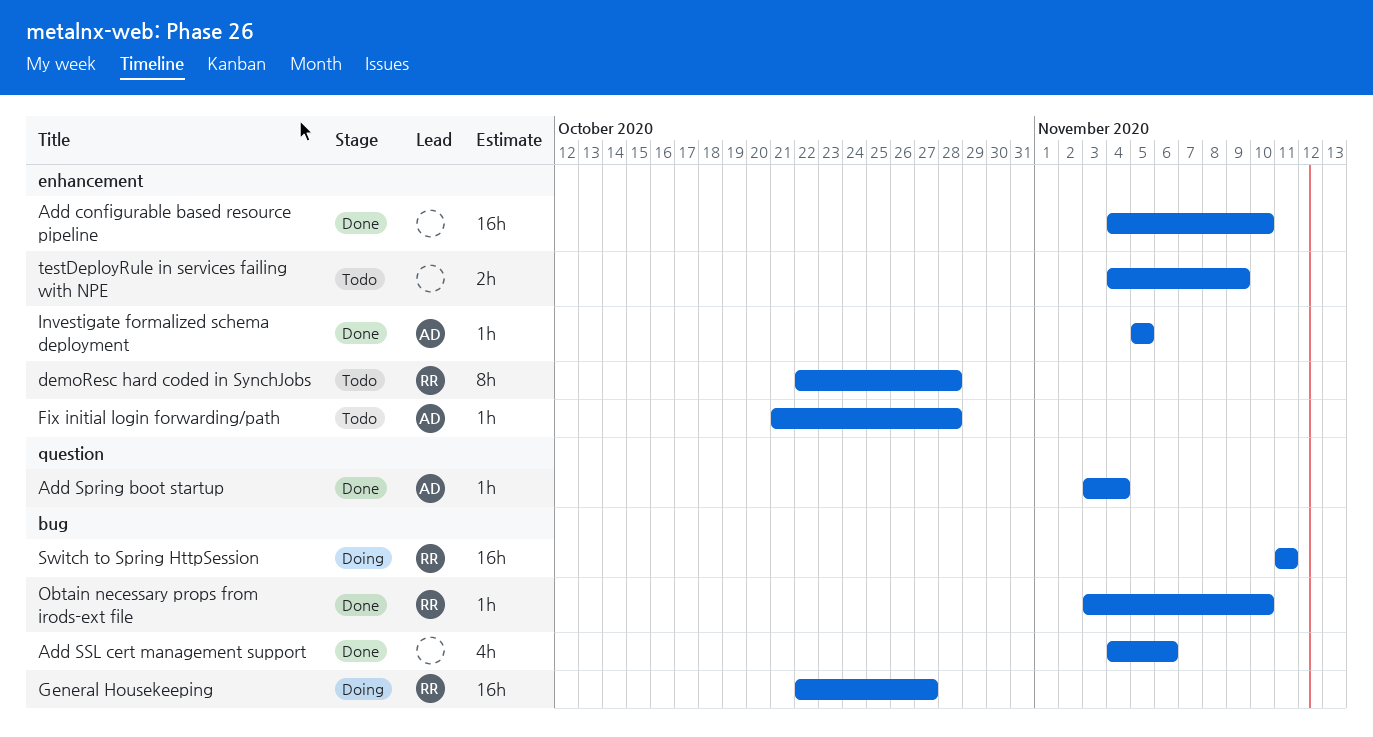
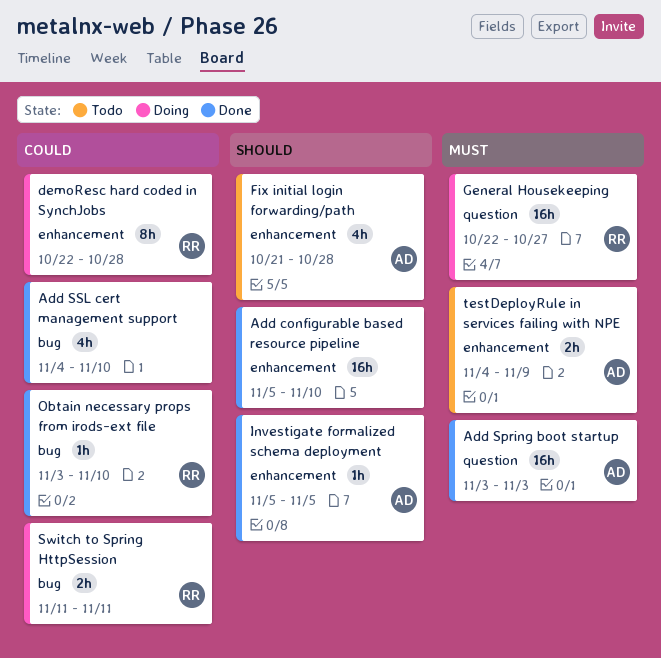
Add configurable based resource pipeline, start: Nov 4 -> Nov 5
Add Spring boot startup, estimate: 1h -> 16h
Add Spring boot startup, due: Nov 4 -> Nov 3
Add SSL cert management support, due: Nov 6 -> Nov 10
demoResc hard coded in SynchJobs, status: Todo -> Doing
Fix initial login forwarding/path, estimate: 1h -> 4h
General Housekeeping, label: bug -> question
Switch to Spring HttpSession, estimate: 16h -> 2h
testDeployRule in services failing with NPE, owner: none -> AD

